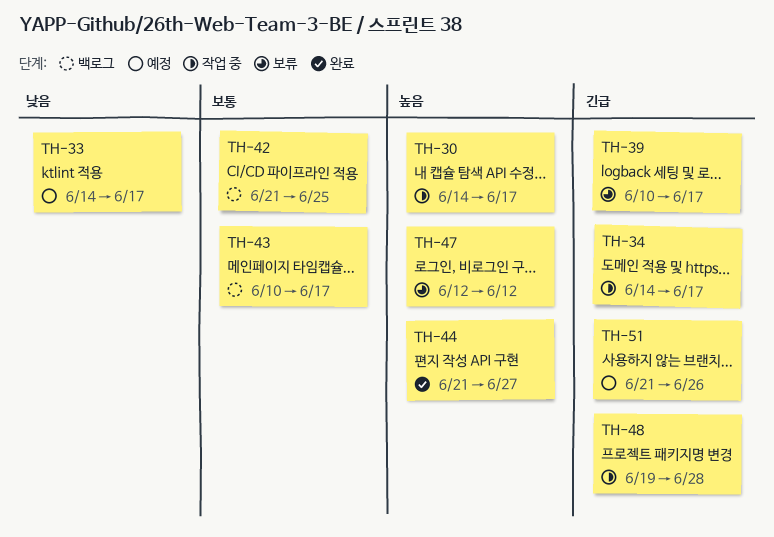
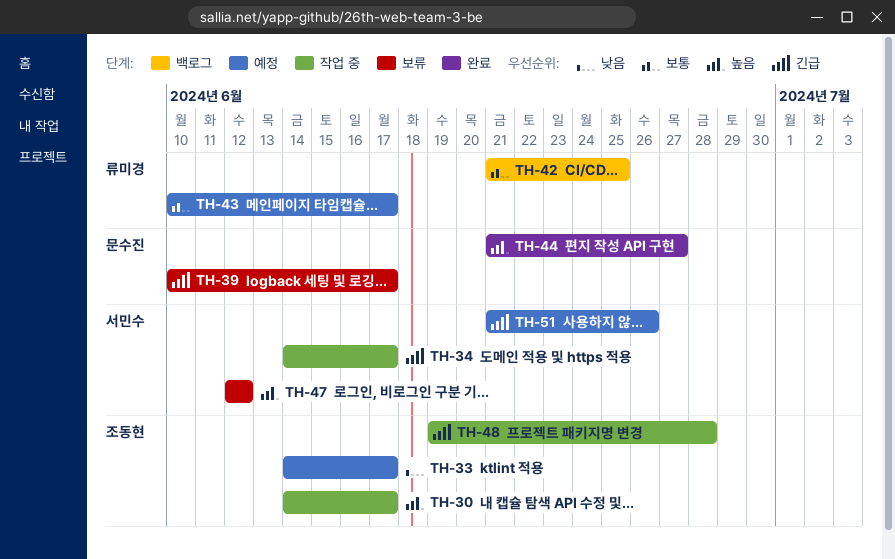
TH-43, status: 백로그 -> 예정

